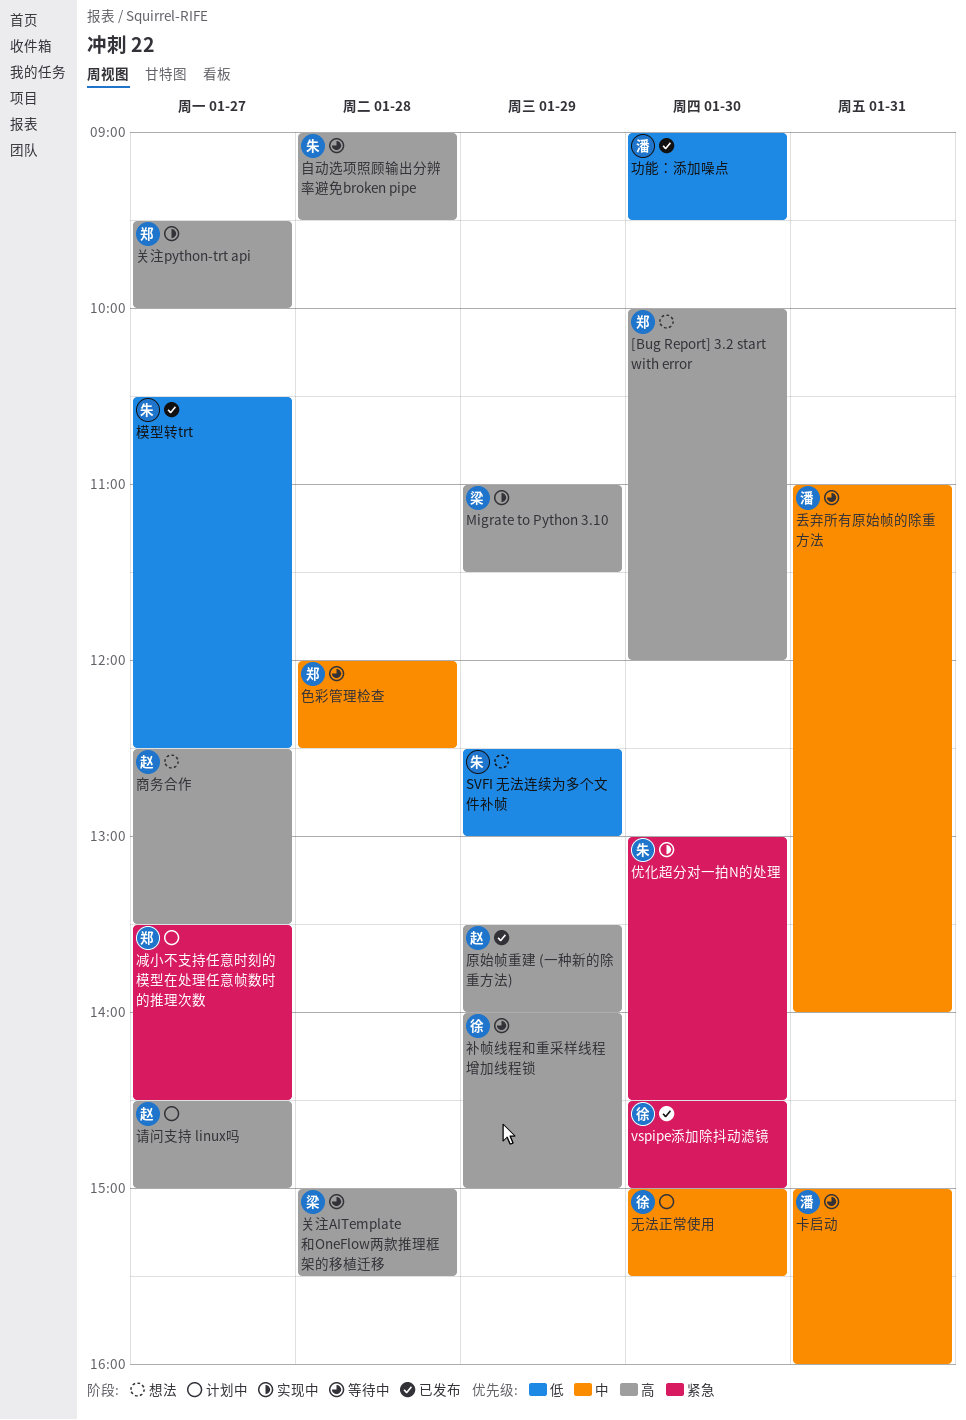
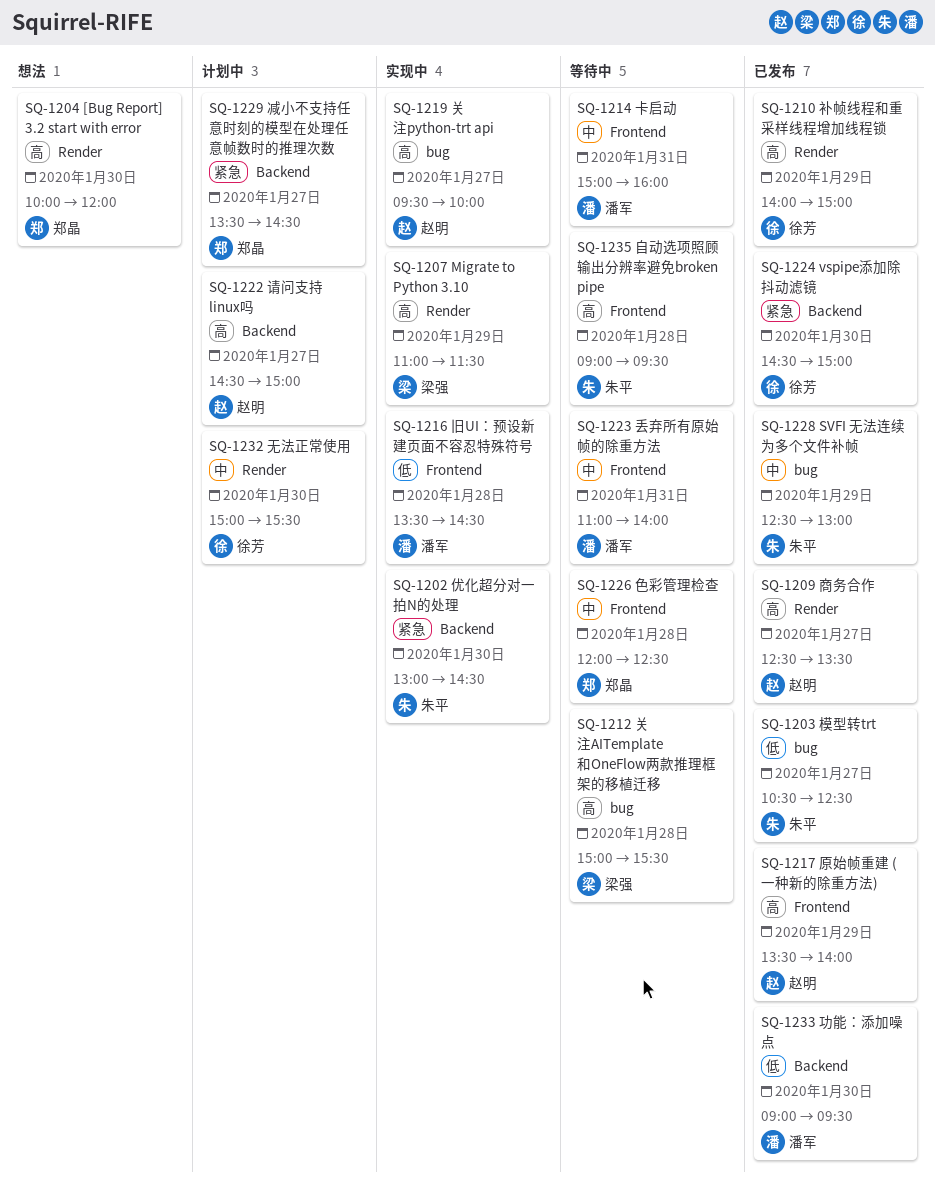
SVFI 无法连续为多个文件补帧, status: 想法 -> 已发布
SVFI 无法连续为多个文件补帧, priority: 低 -> 中
关注python-trt api, owner: 郑晶 -> 赵明
商务合作, status: 想法 -> 已发布
旧UI：预设新建页面不容忍特殊符号: none -> present
补帧线程和重采样线程增加线程锁, status: 等待中 -> 已发布

